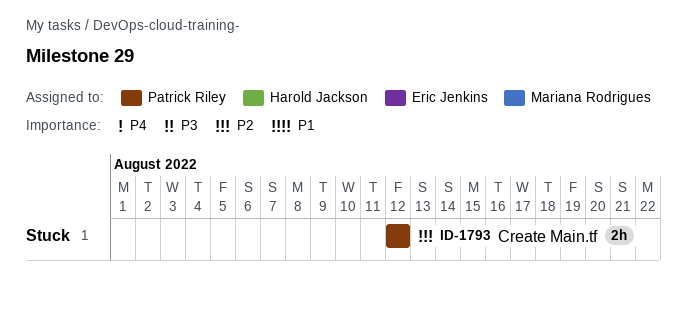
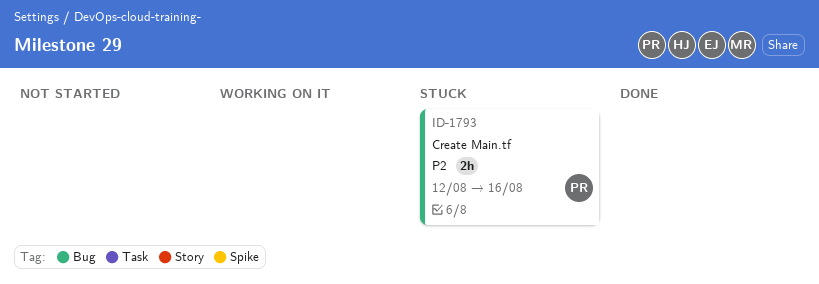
ID-1793, due: Aug 12 -> Aug 16

